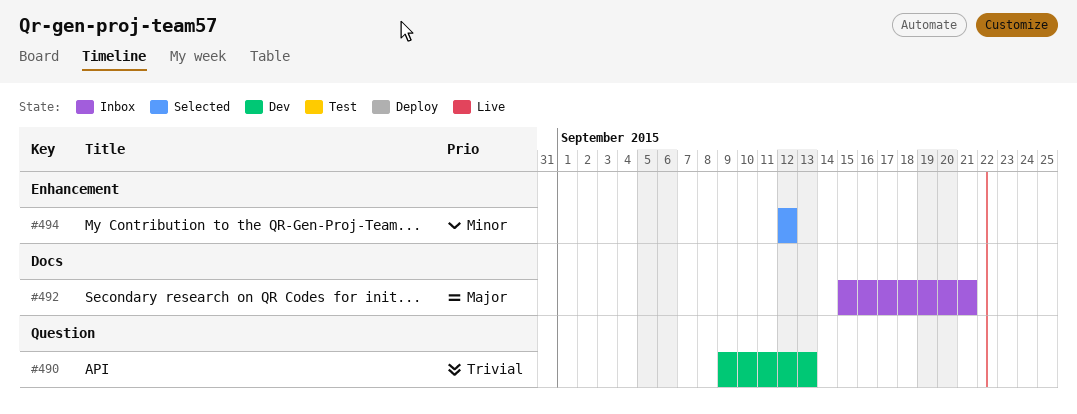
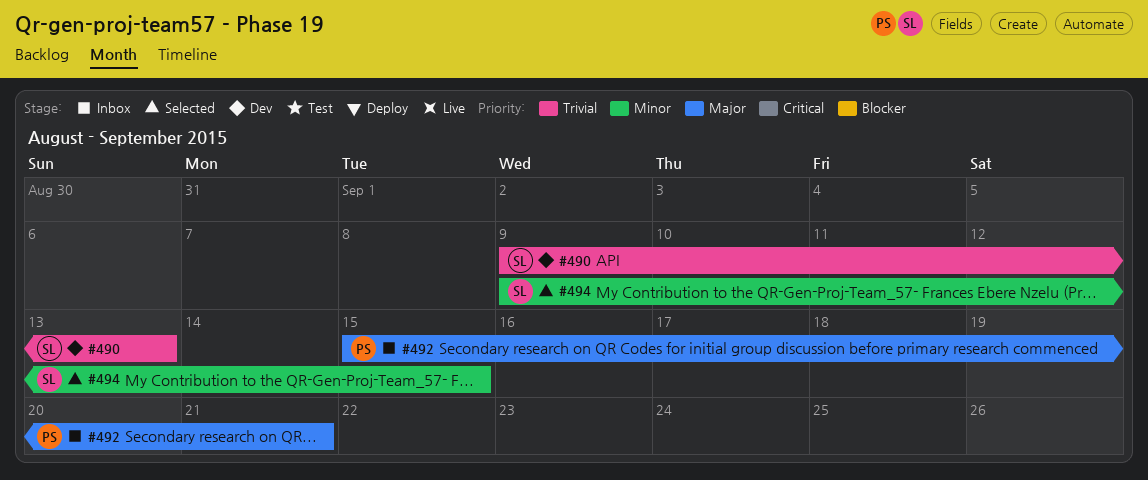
#494, start: Sep 12 -> Sep 9
#494, due: Sep 12 -> Sep 15

